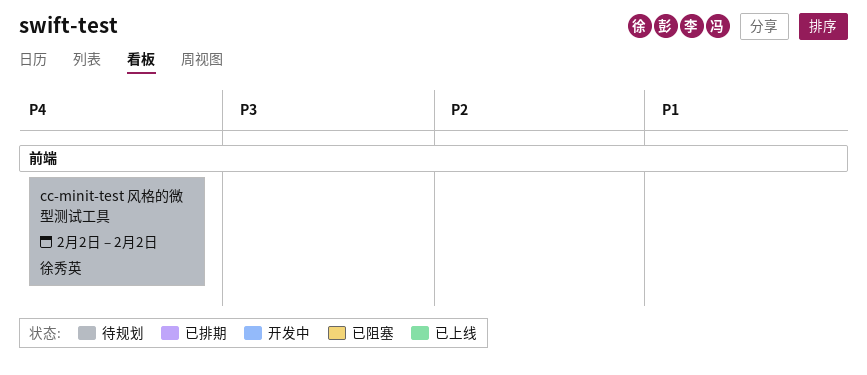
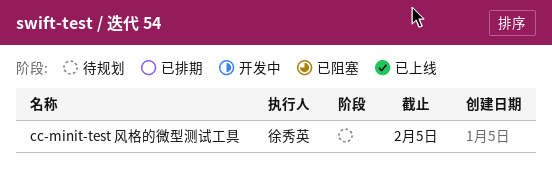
cc-minit-test 风格的微型测试工具, due: Feb 2 -> Feb 5

